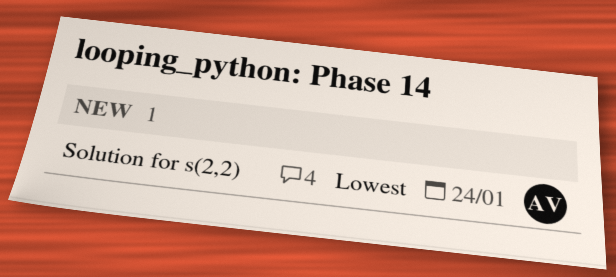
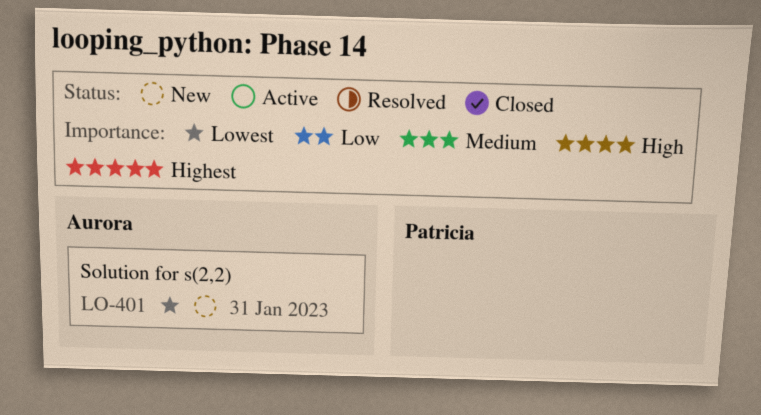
Solution for s(2,2), due: Jan 24 -> Jan 31

